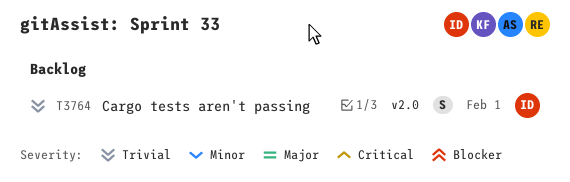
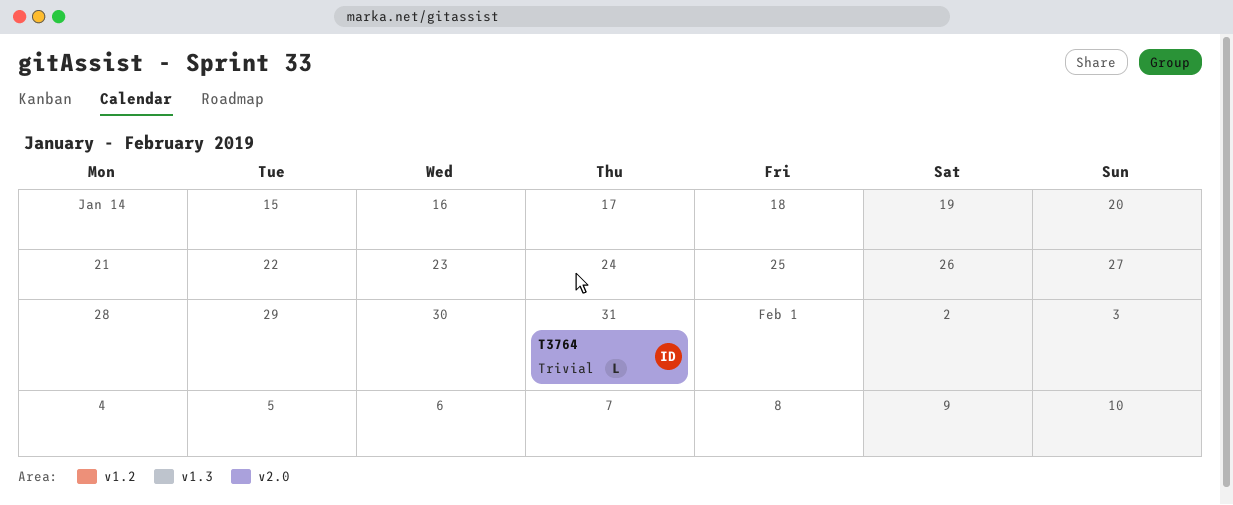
T3764, estimate: S -> L
T3764, due: Feb 1 -> Jan 31

